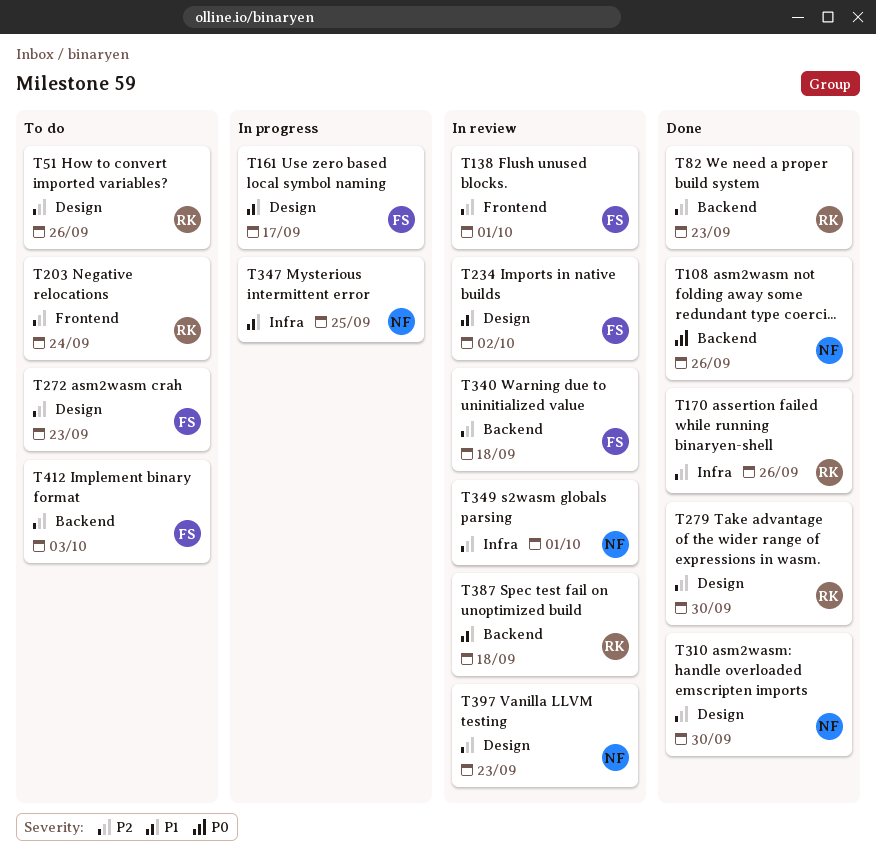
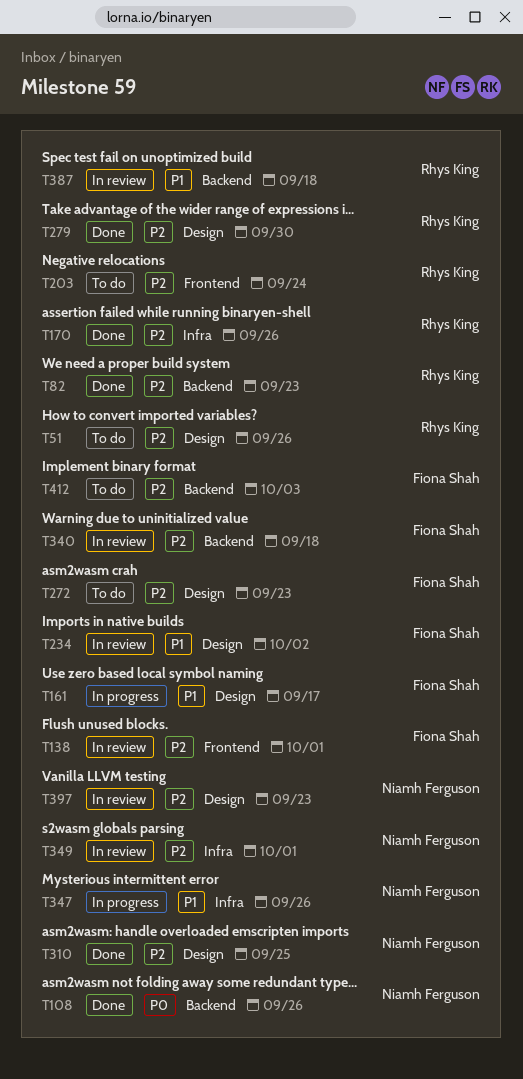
T310, due: Sep 30 -> Sep 25
T347, due: Sep 25 -> Sep 26

